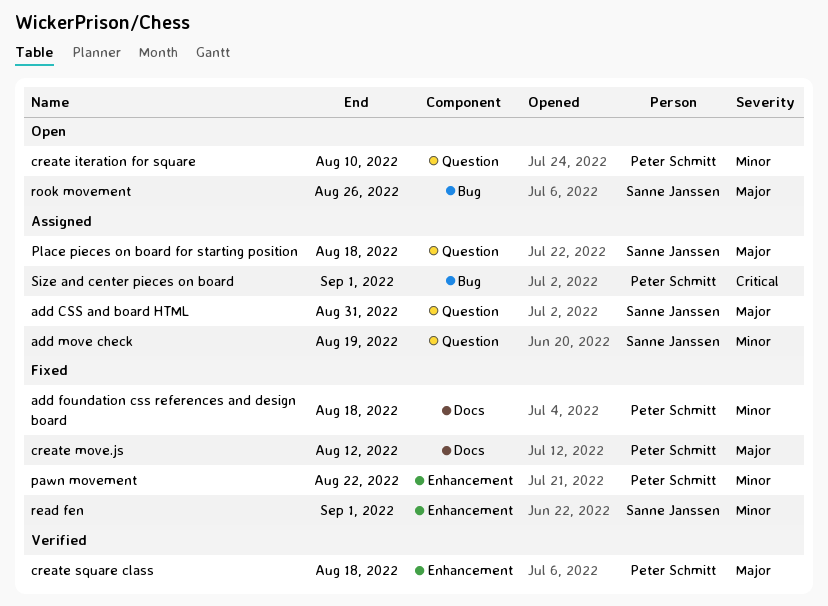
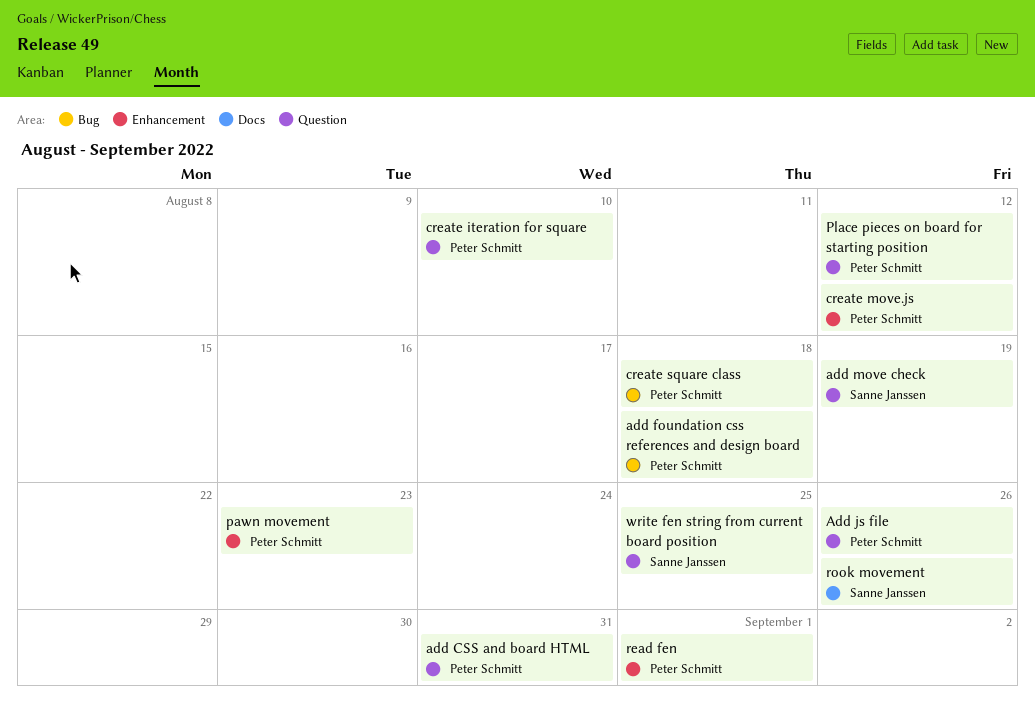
add CSS and board HTML, owner: Sanne Janssen -> Peter Schmitt
add foundation css references and design board, label: Docs -> Bug
Add js file: none -> present
create move.js, label: Docs -> Enhancement
create square class, label: Enhancement -> Bug
pawn movement, due: Aug 22 -> Aug 23
Place pieces on board for starting position, owner: Sanne Janssen -> Peter Schmitt
Place pieces on board for starting position, due: Aug 18 -> Aug 12
read fen, owner: Sanne Janssen -> Peter Schmitt
rook movement, label: Bug -> Docs
Size and center pieces on board: present -> none
write fen string from current board position: none -> present

